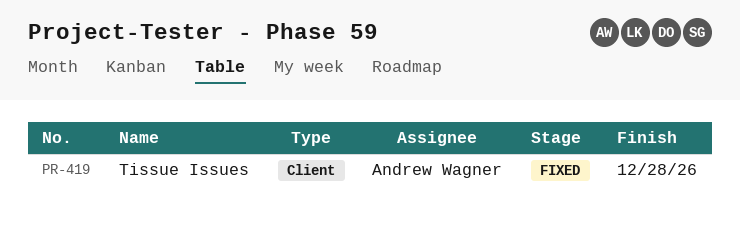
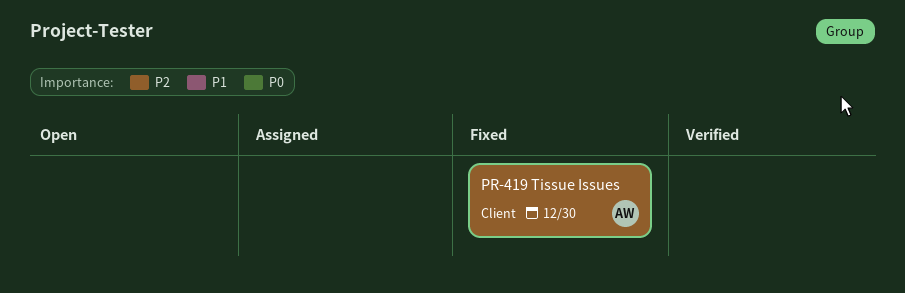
PR-419, due: Dec 28 -> Dec 30

